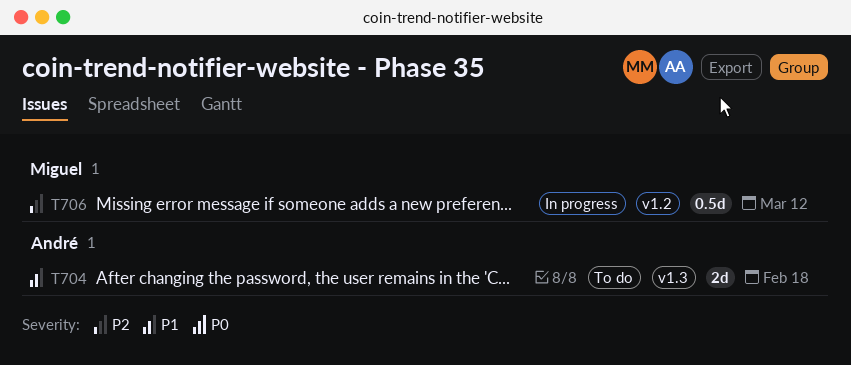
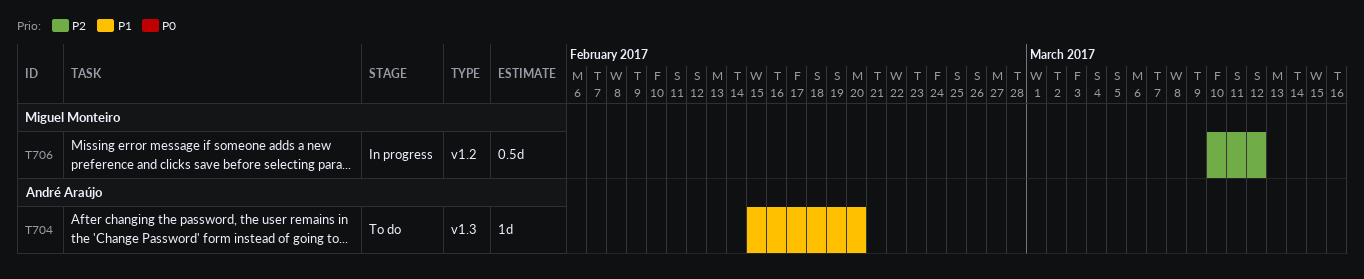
T704, estimate: 2d -> 1d
T704, due: Feb 18 -> Feb 20

